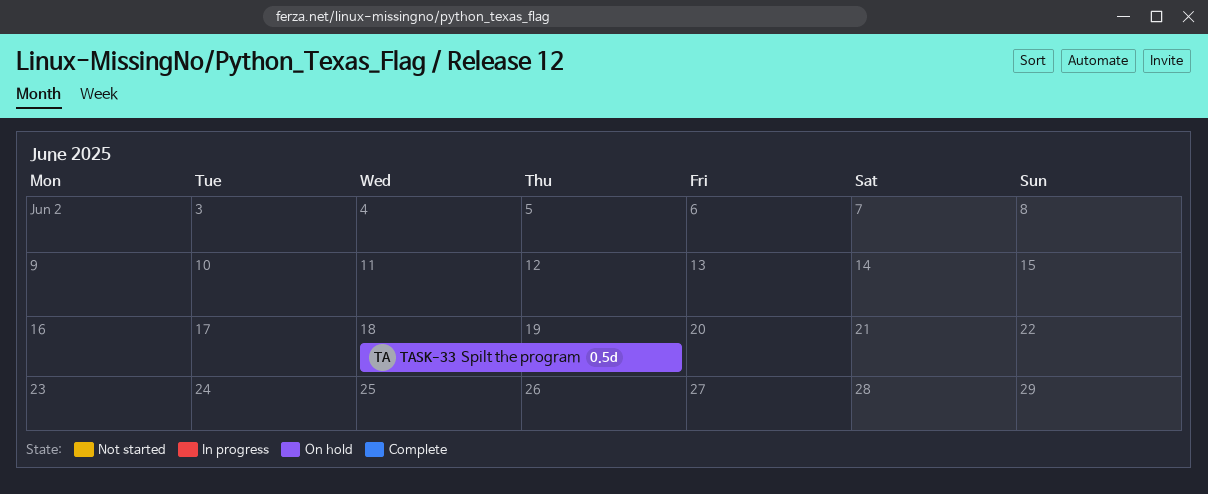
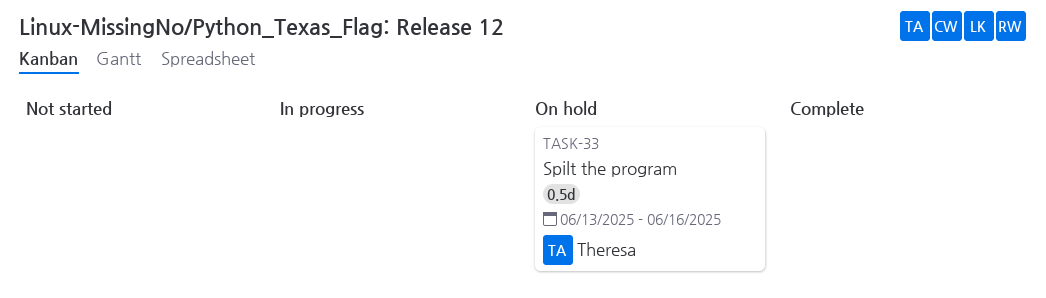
TASK-33, start: Jun 18 -> Jun 13
TASK-33, due: Jun 19 -> Jun 16

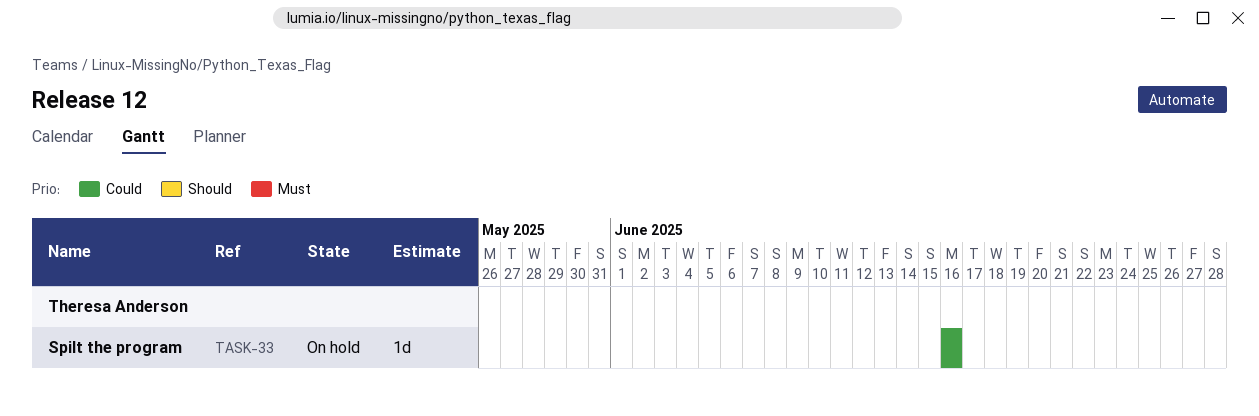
TASK-33, estimate: 0.5d -> 1d
TASK-33, start: Jun 13 -> Jun 16

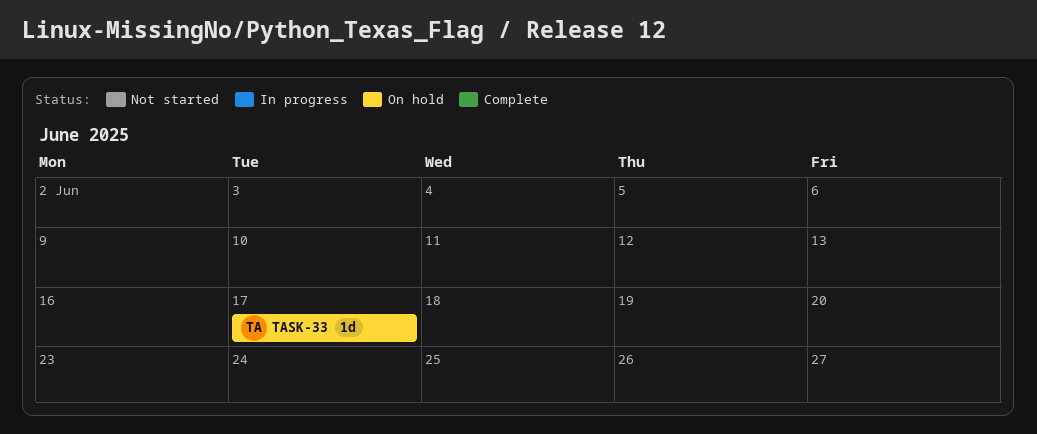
TASK-33, start: Jun 16 -> Jun 17
TASK-33, due: Jun 16 -> Jun 17

